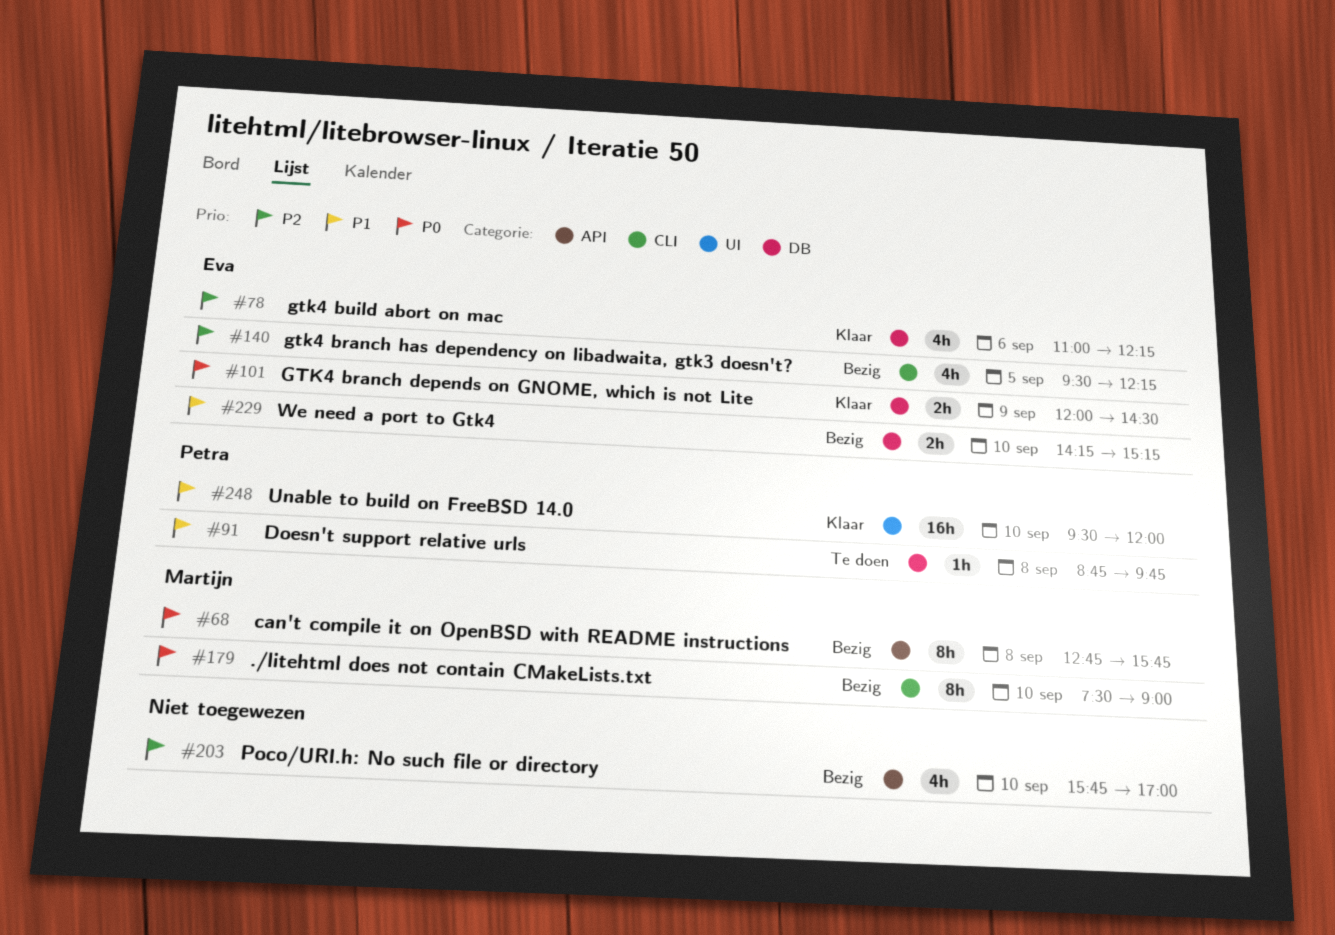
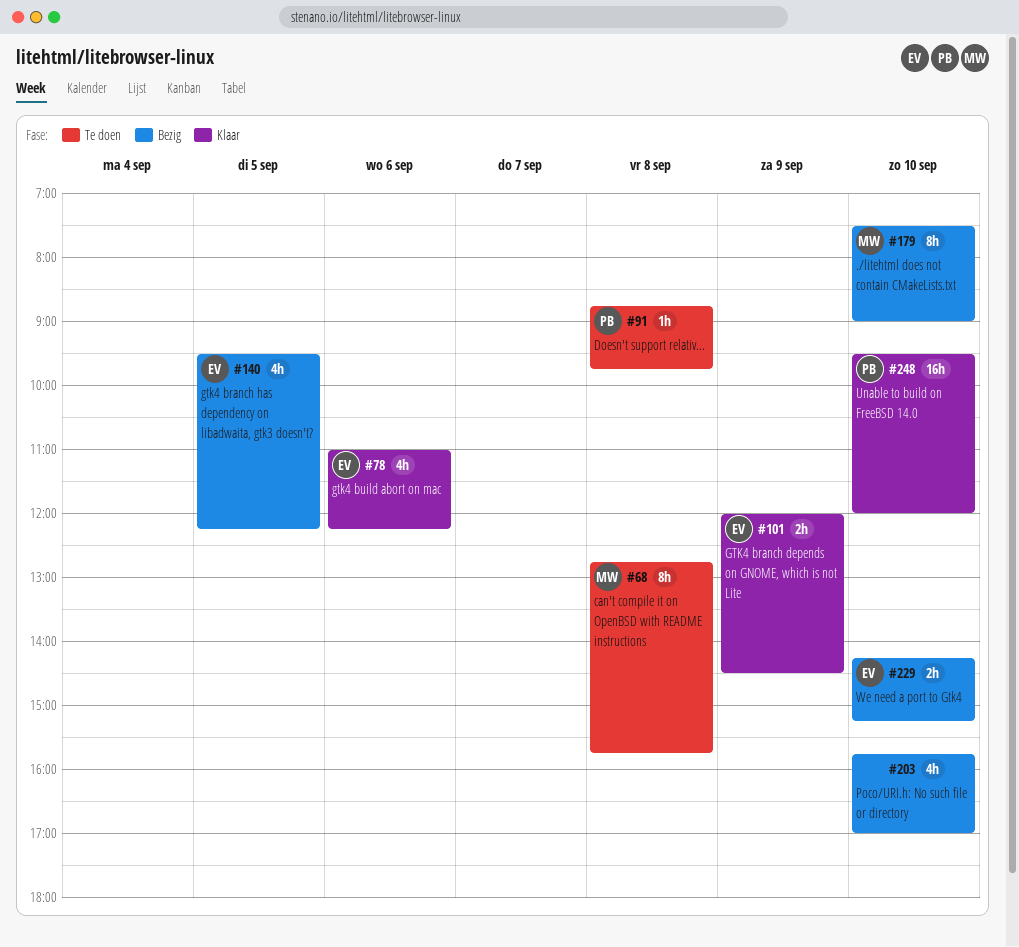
#68, status: Bezig -> Te doen

